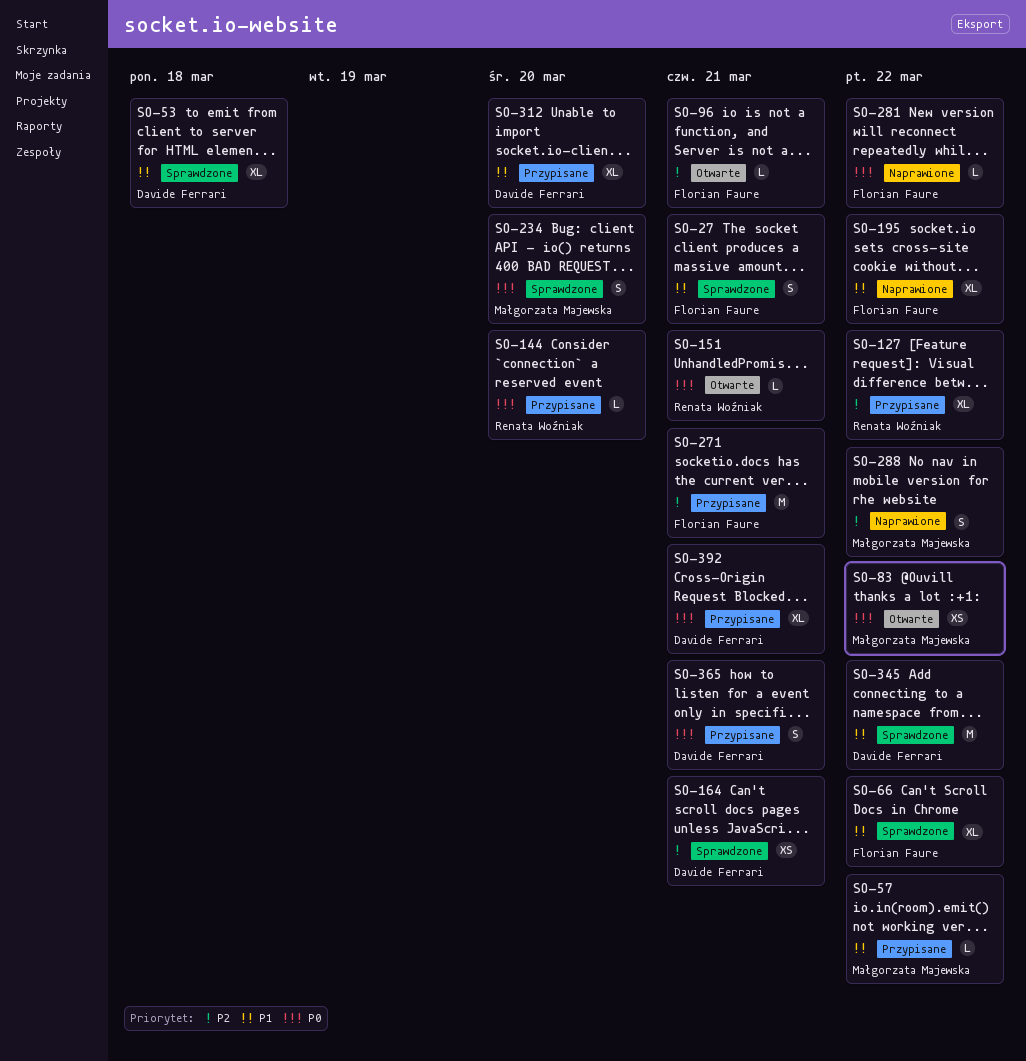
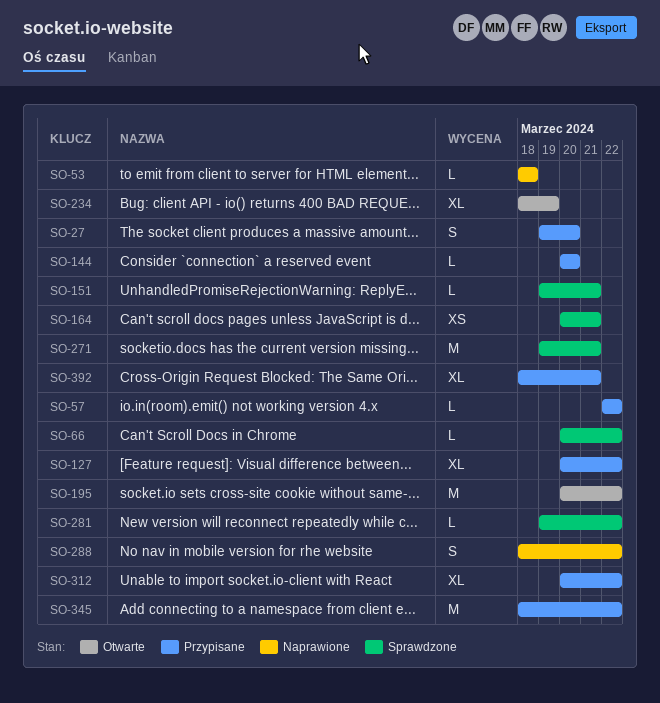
SO-27, status: Sprawdzone -> Przypisane
SO-27, due: Mar 21 -> Mar 20
SO-53, status: Sprawdzone -> Naprawione
SO-53, estimate: XL -> L
SO-66, estimate: XL -> L
SO-83: present -> none
SO-96: present -> none
SO-151, status: Otwarte -> Sprawdzone
SO-195, status: Naprawione -> Otwarte
SO-195, estimate: XL -> M
SO-234, status: Sprawdzone -> Otwarte
SO-234, estimate: S -> XL
SO-234, due: Mar 20 -> Mar 19
SO-271, status: Przypisane -> Sprawdzone
SO-281, status: Naprawione -> Sprawdzone
SO-312, due: Mar 20 -> Mar 22
SO-345, status: Sprawdzone -> Przypisane
SO-365: present -> none

